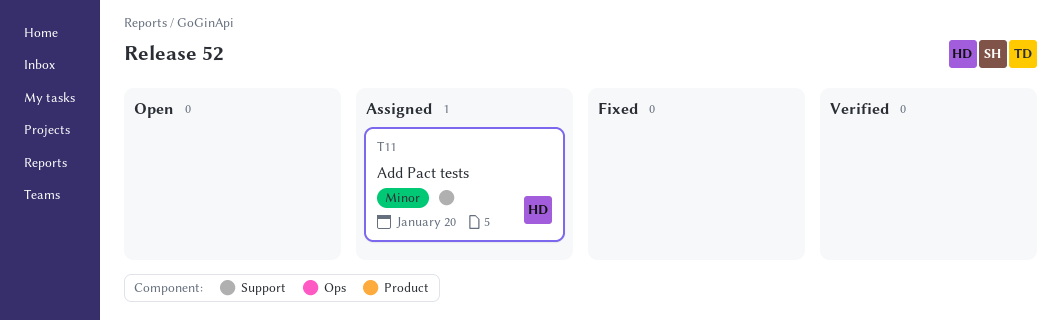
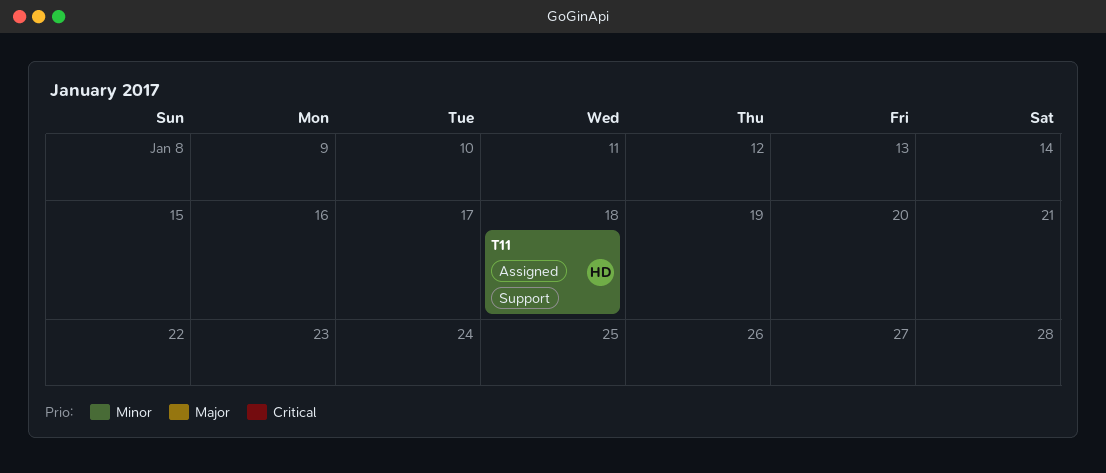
T11, due: Jan 20 -> Jan 18

